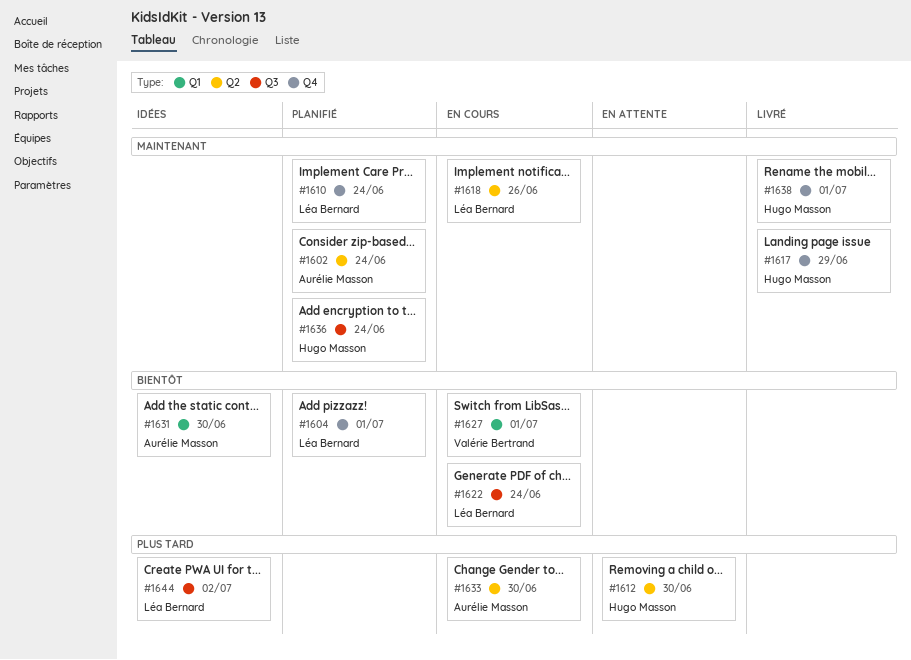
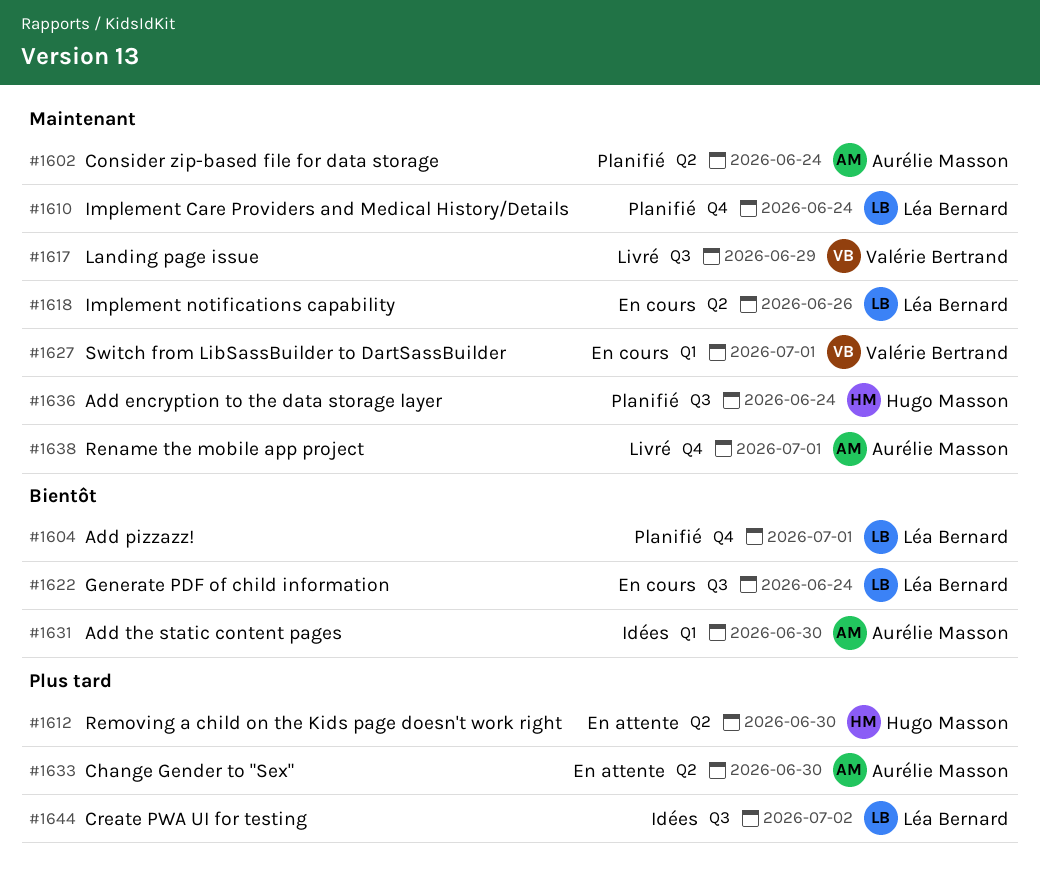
#1617, owner: Hugo Masson -> Valérie Bertrand
#1617, label: Q4 -> Q3
#1627, priority: Bientôt -> Maintenant
#1633, status: En cours -> En attente
#1638, owner: Hugo Masson -> Aurélie Masson

